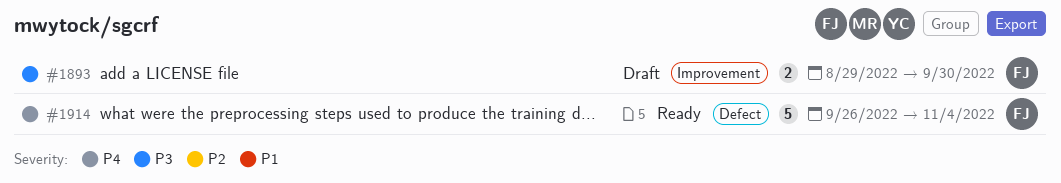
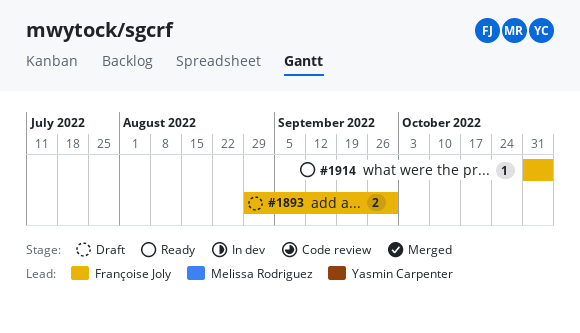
#1914, estimate: 5 -> 1
#1914, start: Sep 26 -> Oct 31

